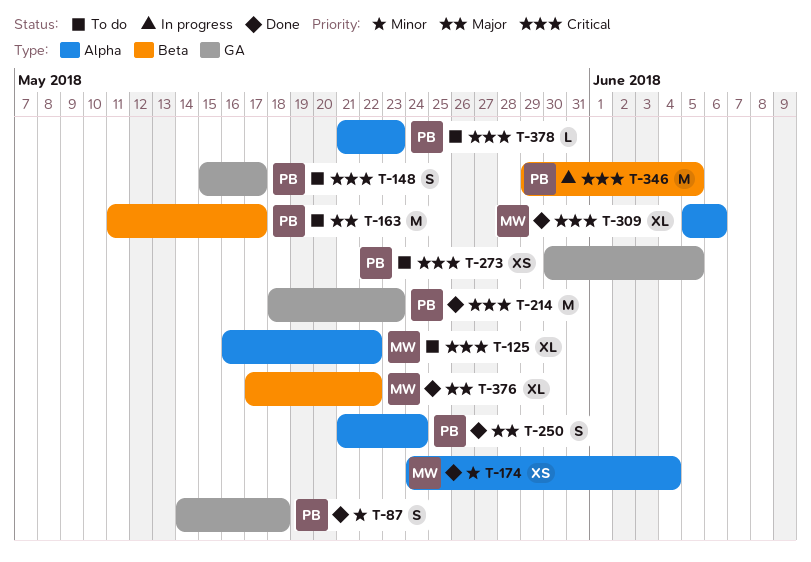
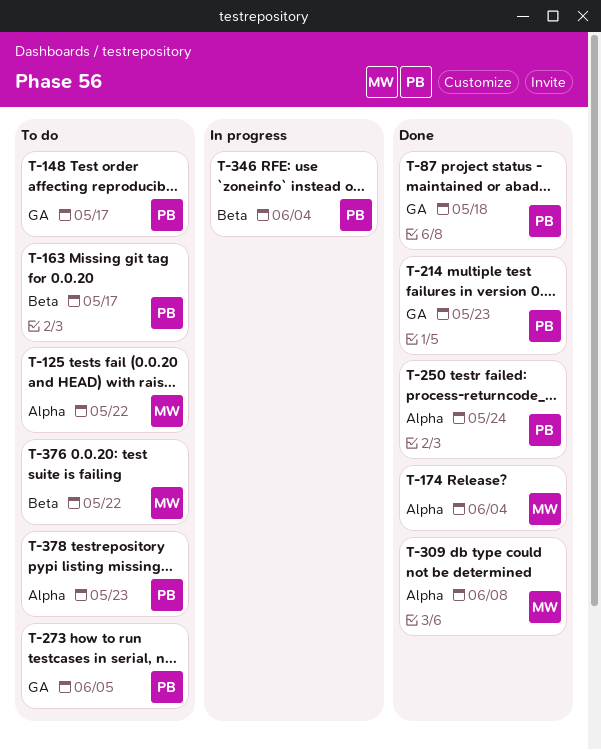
T-309, due: Jun 6 -> Jun 8
T-346, due: Jun 5 -> Jun 4
T-376, status: Done -> To do

